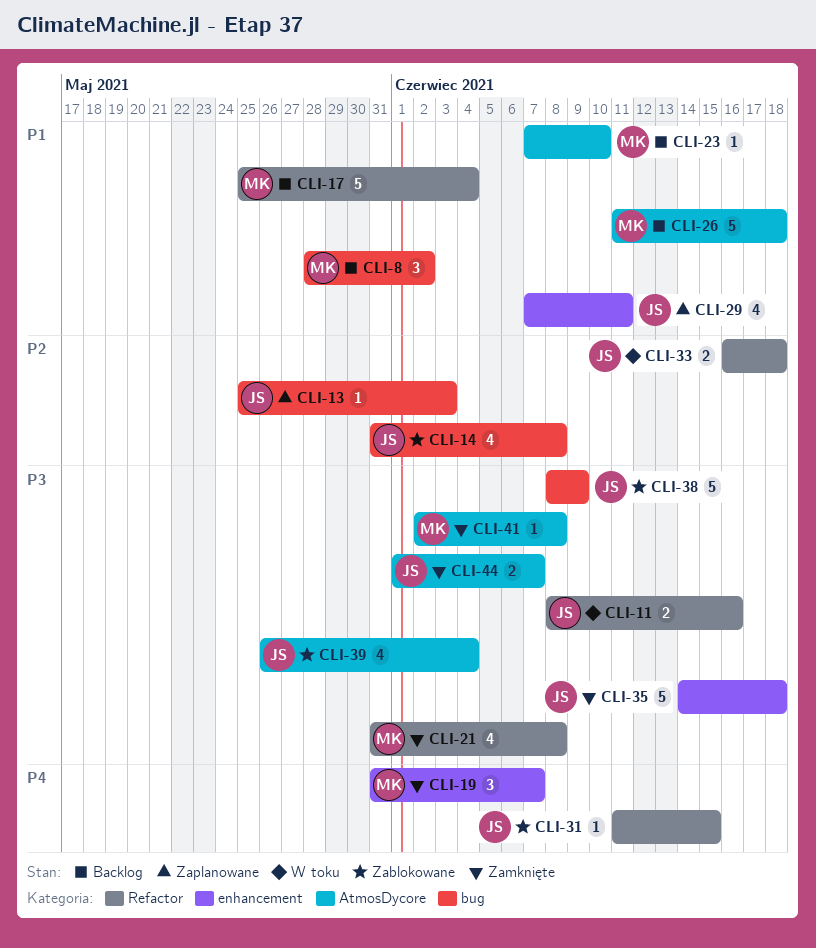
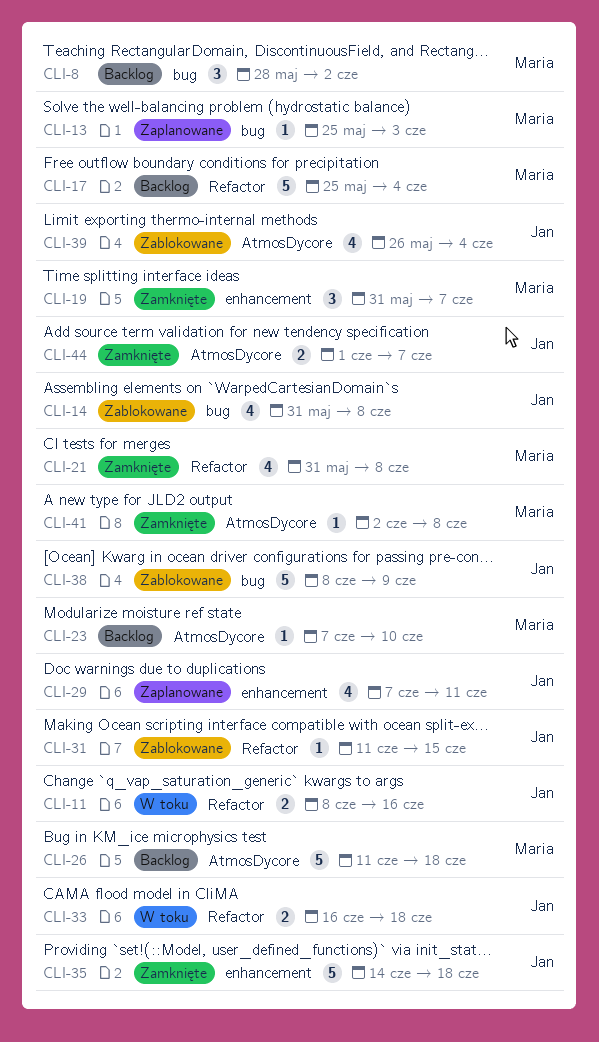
CLI-13, owner: Jan -> Maria

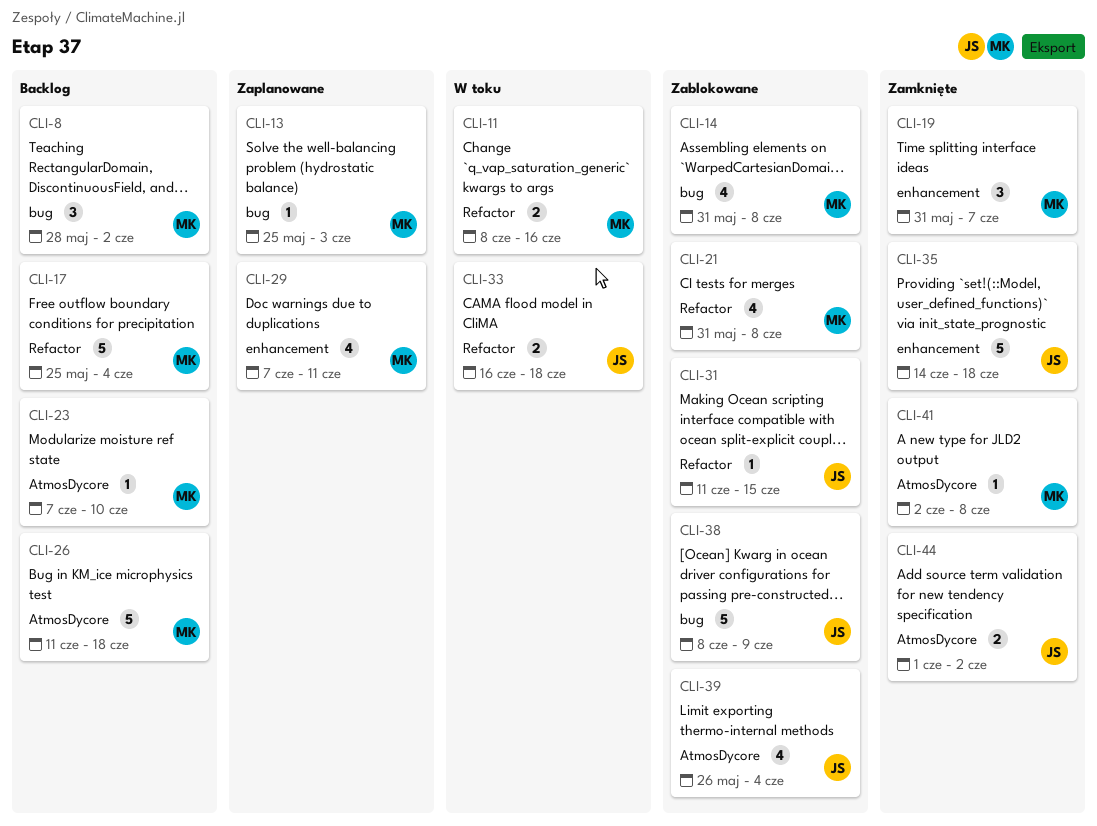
CLI-11, owner: Jan -> Maria
CLI-14, owner: Jan -> Maria
CLI-21, status: Zamknięte -> Zablokowane
CLI-29, owner: Jan -> Maria
CLI-44, due: Jun 7 -> Jun 2

